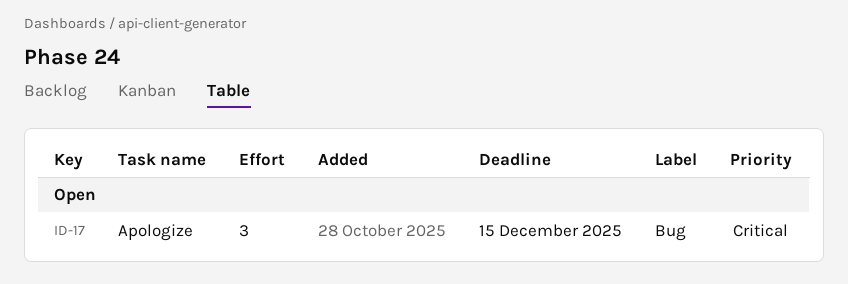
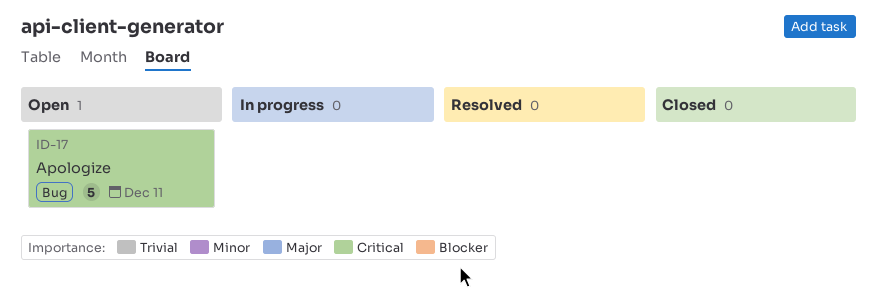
ID-17, estimate: 3 -> 5
ID-17, due: Dec 15 -> Dec 11

